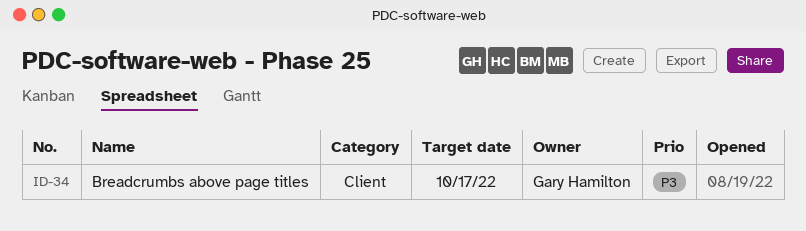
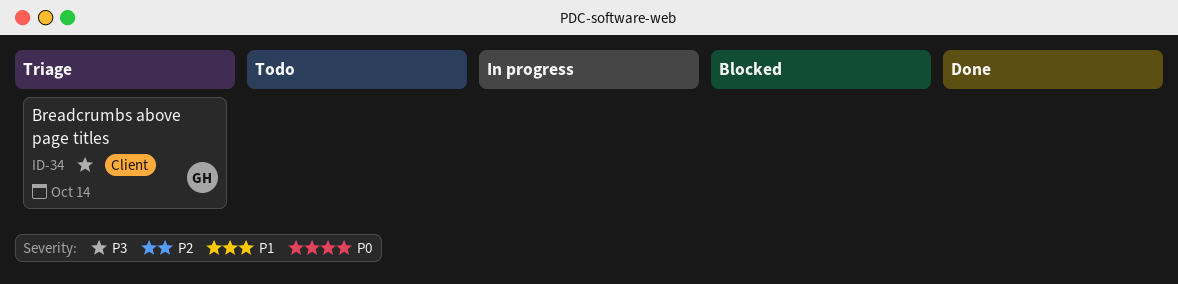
ID-34, due: Oct 17 -> Oct 14

